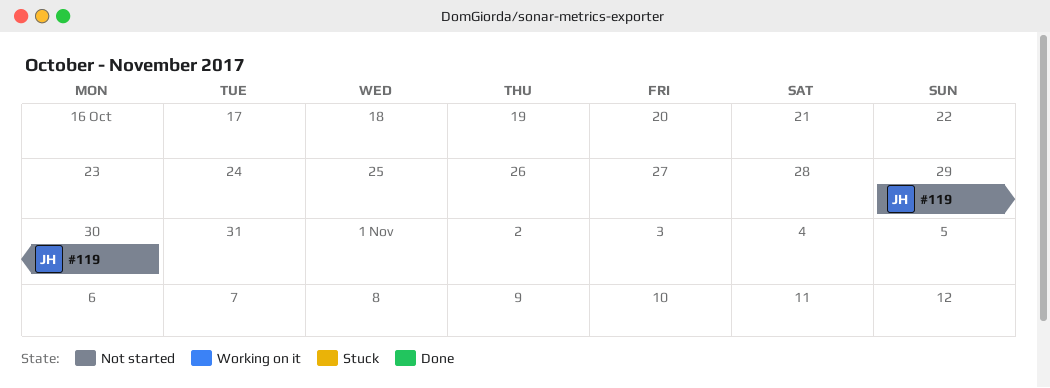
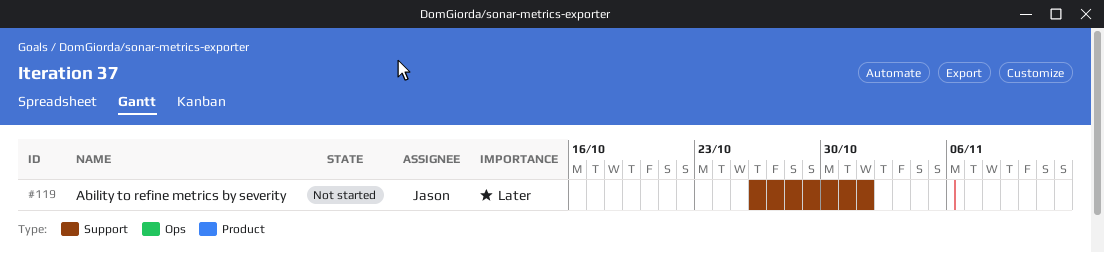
#119, start: Oct 29 -> Oct 26
#119, due: Oct 30 -> Nov 1

